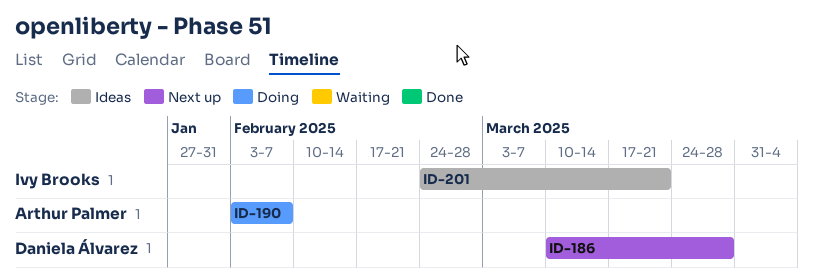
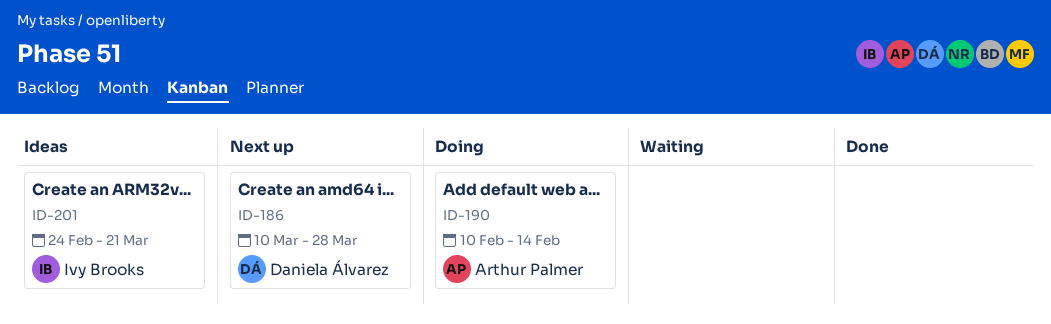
ID-190, start: Feb 3 -> Feb 10
ID-190, due: Feb 7 -> Feb 14

